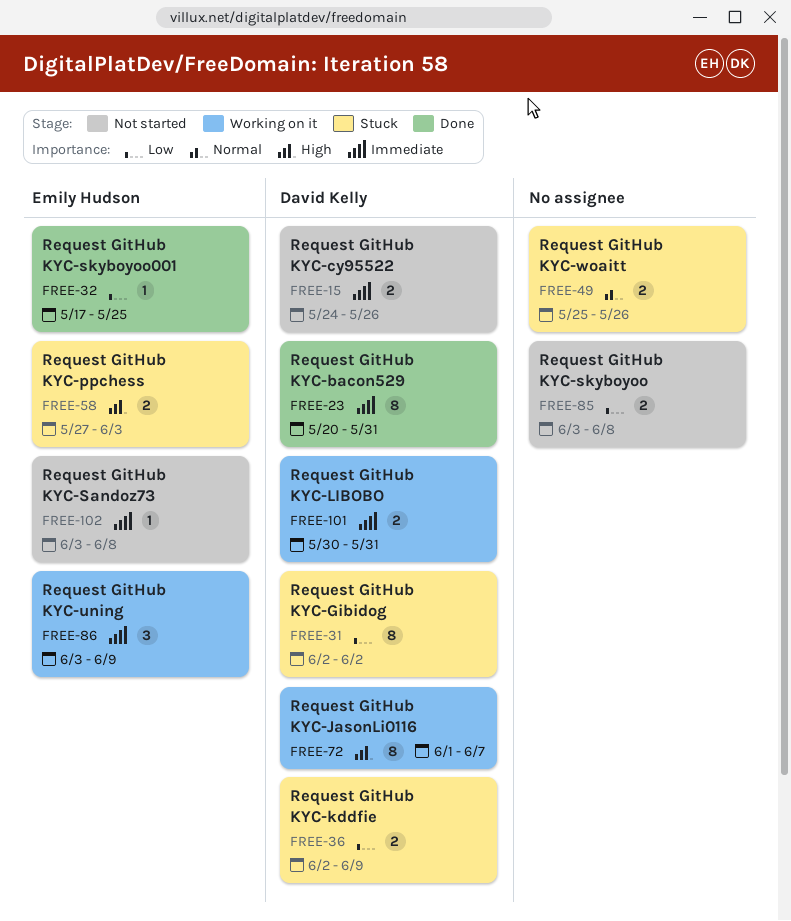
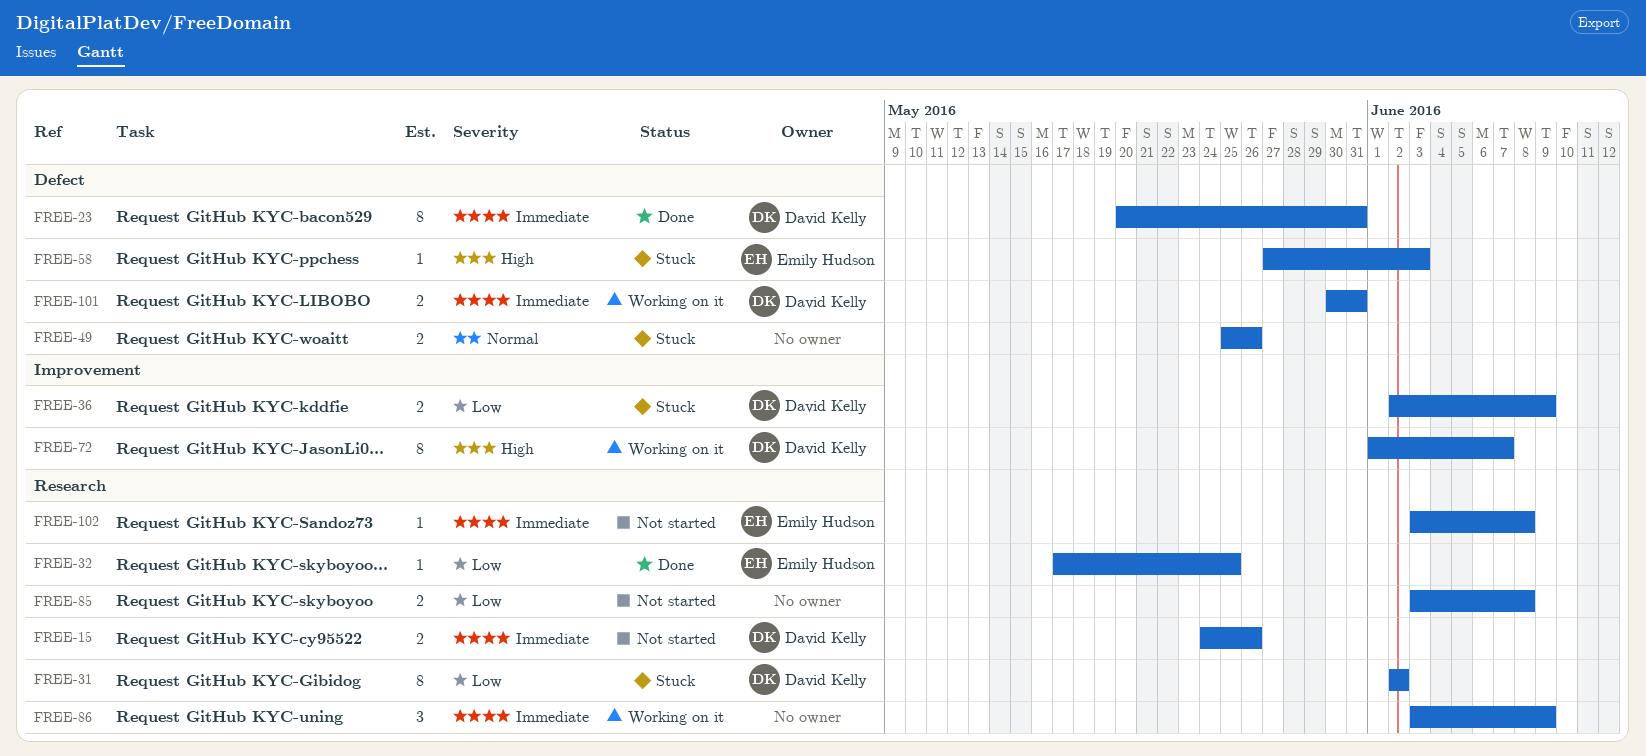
FREE-58, estimate: 2 -> 1
FREE-86, owner: Emily Hudson -> none

